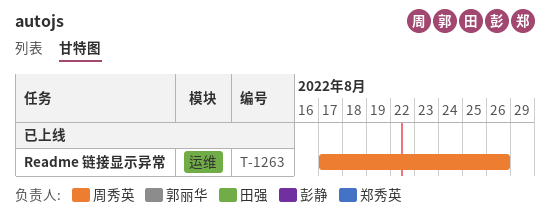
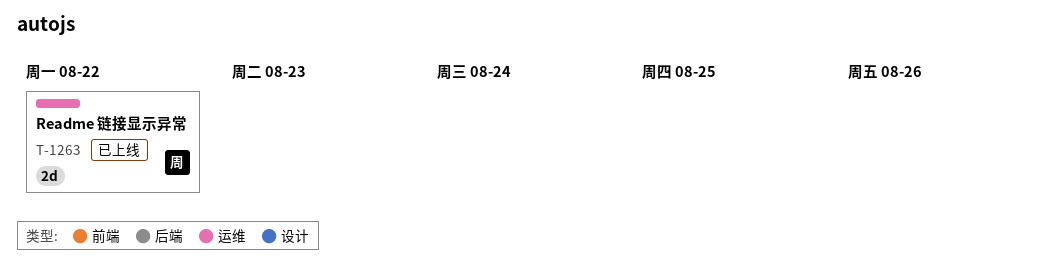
T-1263, due: Aug 26 -> Aug 22

